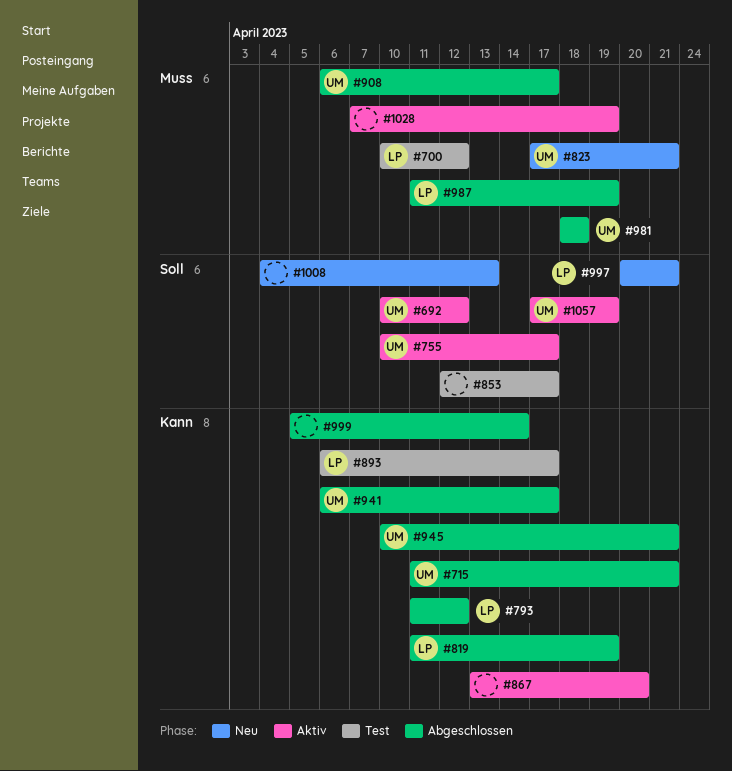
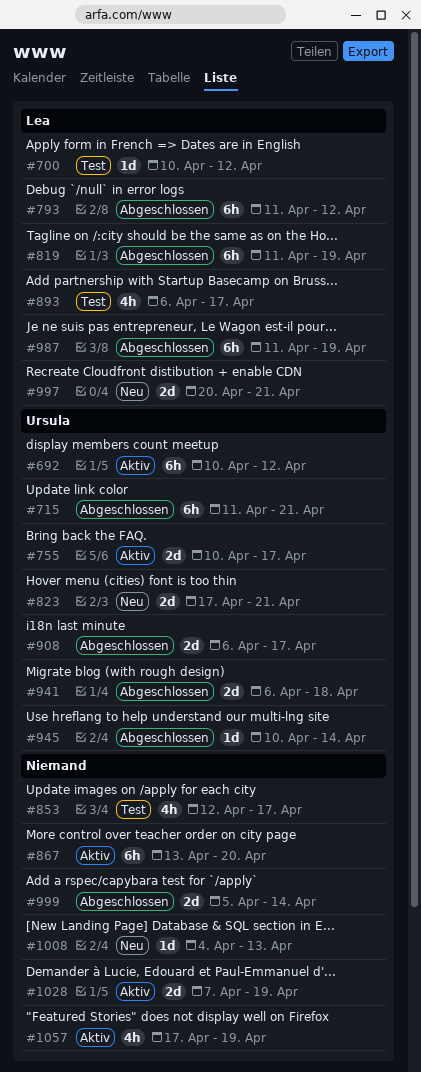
#941, due: Apr 17 -> Apr 18
#945, due: Apr 21 -> Apr 14
#981: present -> none
#1057, owner: Ursula -> none

